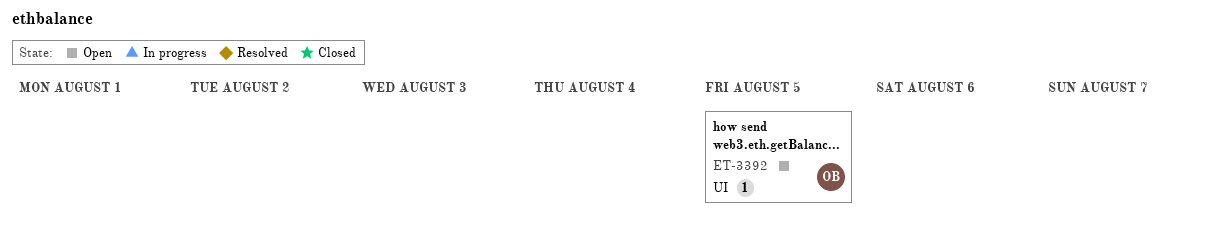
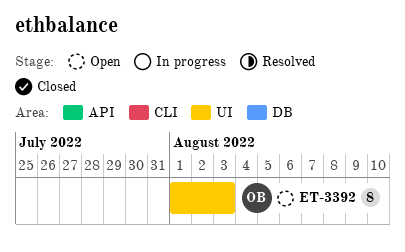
ET-3392, estimate: 1 -> 8
ET-3392, due: Aug 5 -> Aug 3

